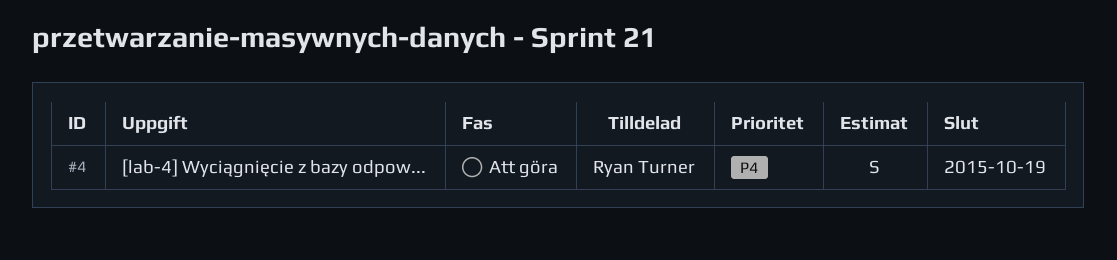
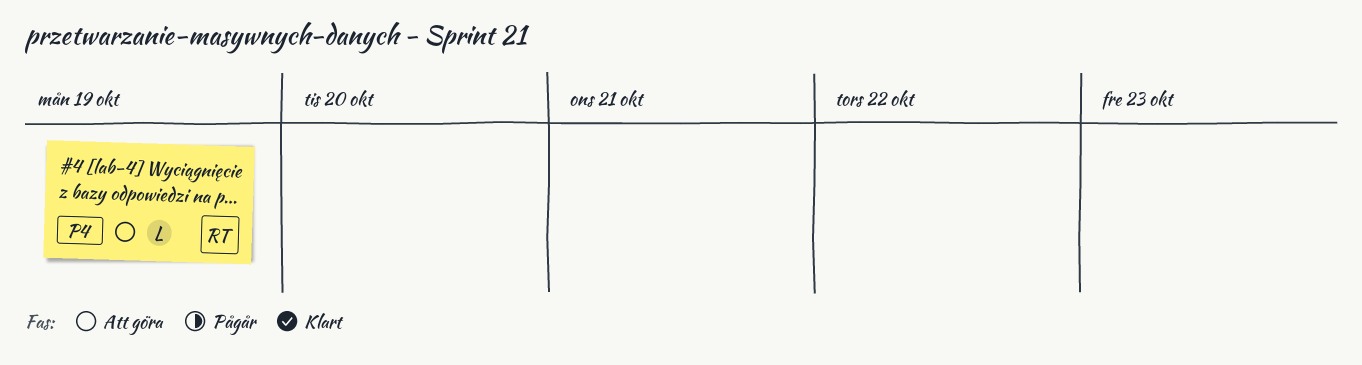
#4, estimate: S -> L

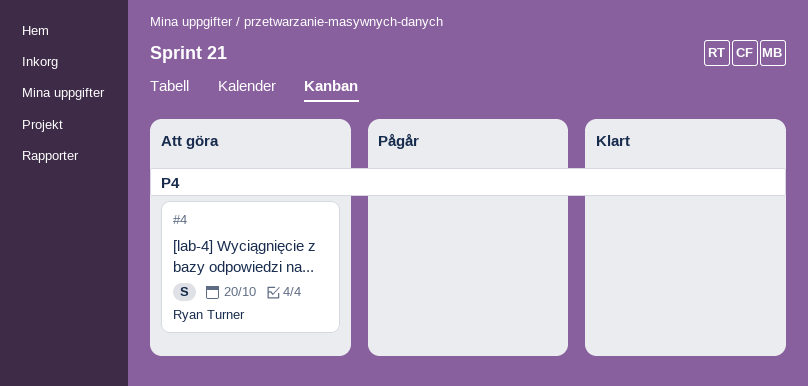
#4, estimate: L -> S
#4, due: Oct 19 -> Oct 20

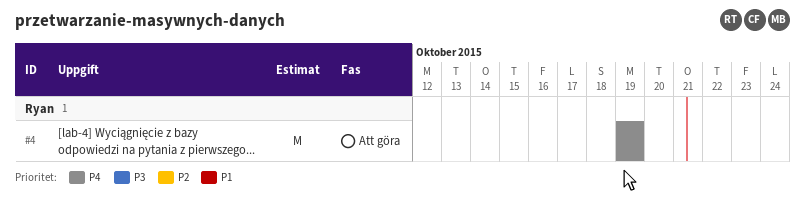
#4, estimate: S -> M
#4, due: Oct 20 -> Oct 19

